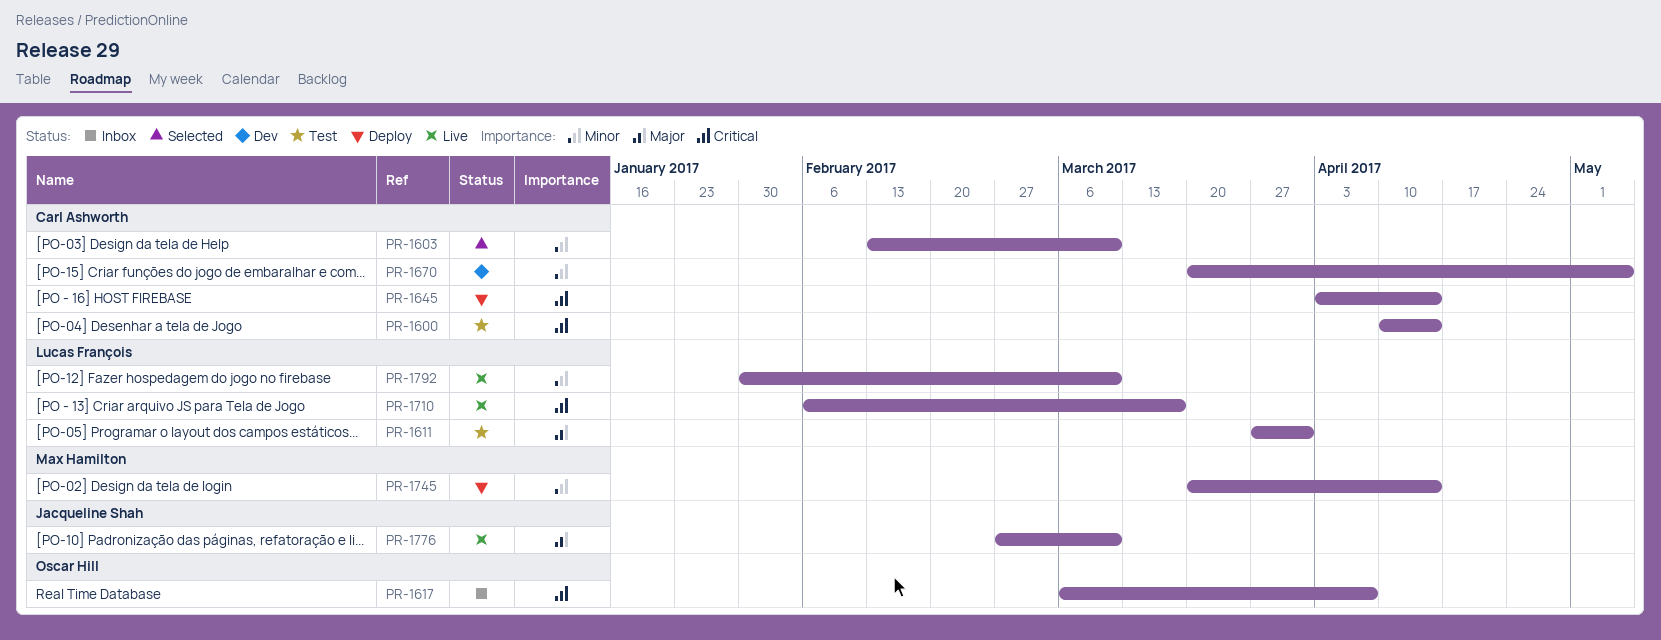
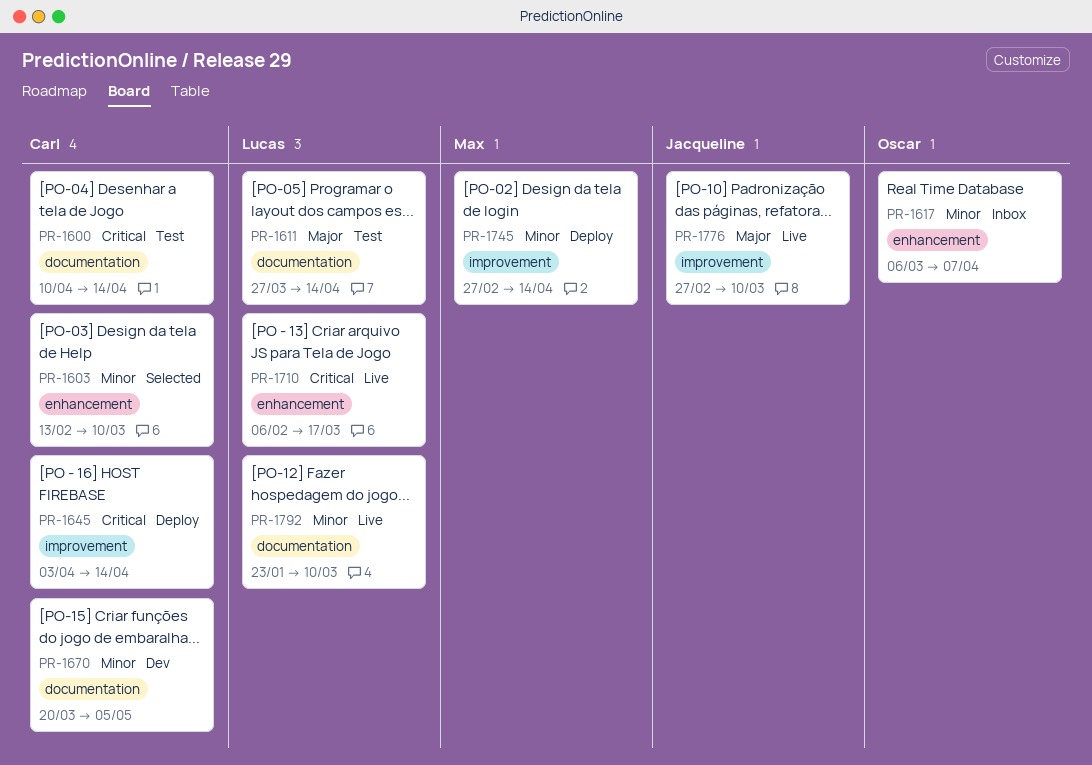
PR-1611, due: Mar 31 -> Apr 14
PR-1617, priority: Critical -> Minor
PR-1745, start: Mar 20 -> Feb 27
PR-1792, start: Jan 30 -> Jan 23

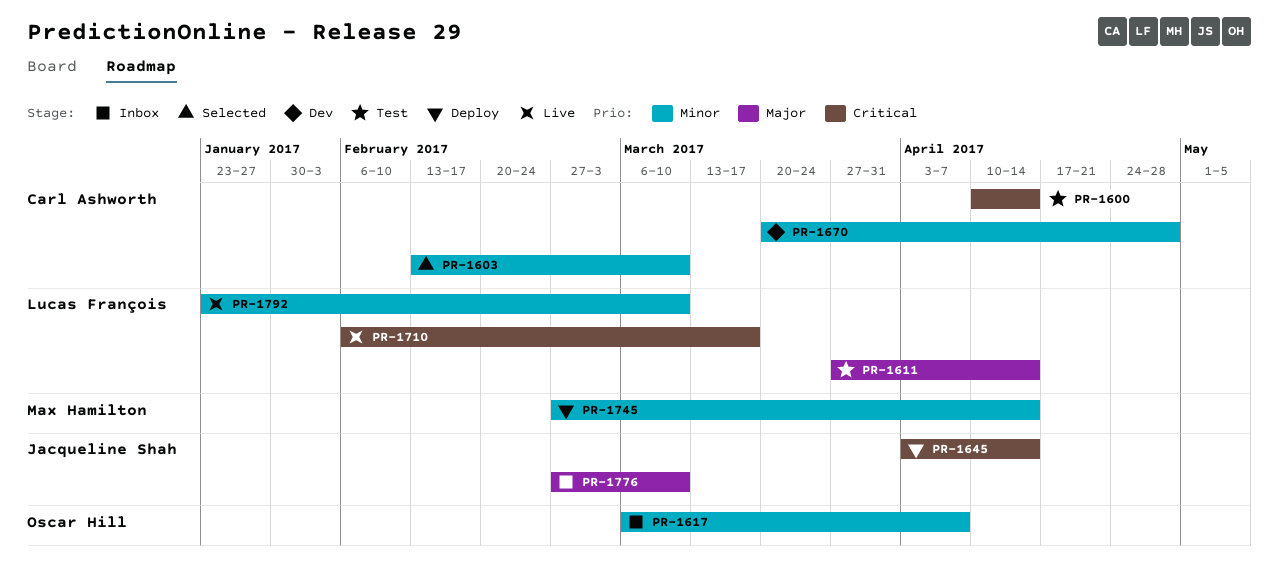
PR-1645, owner: Carl Ashworth -> Jacqueline Shah
PR-1670, due: May 5 -> Apr 28
PR-1776, status: Live -> Inbox

